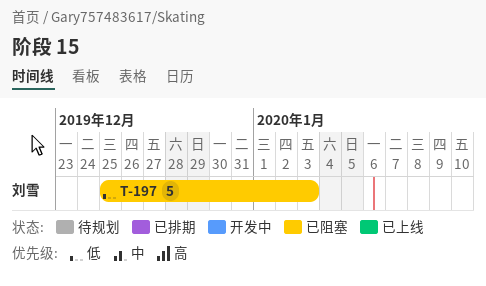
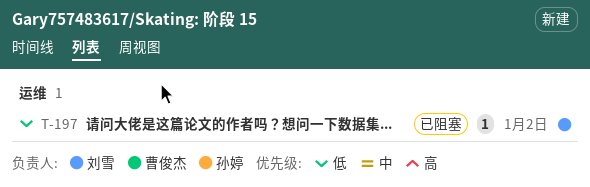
T-197, estimate: 5 -> 1
T-197, due: Jan 3 -> Jan 2

